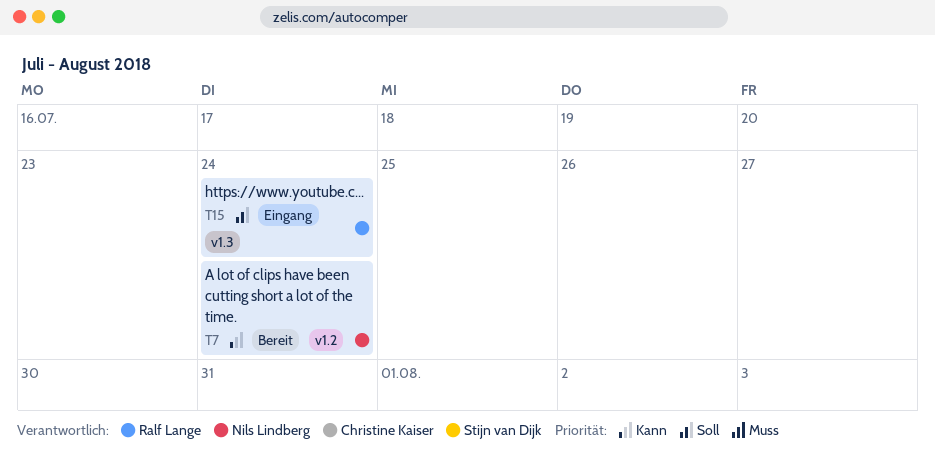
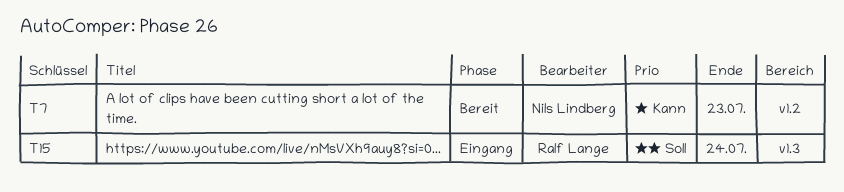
T7, due: Jul 24 -> Jul 23

